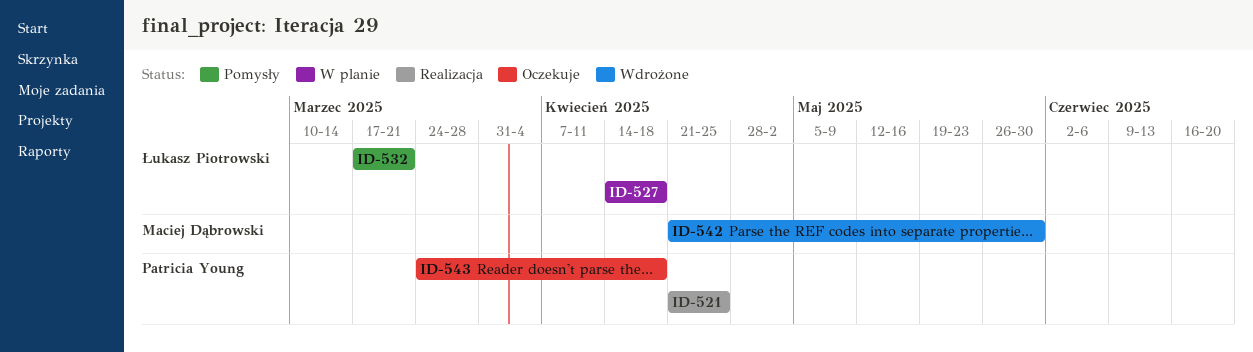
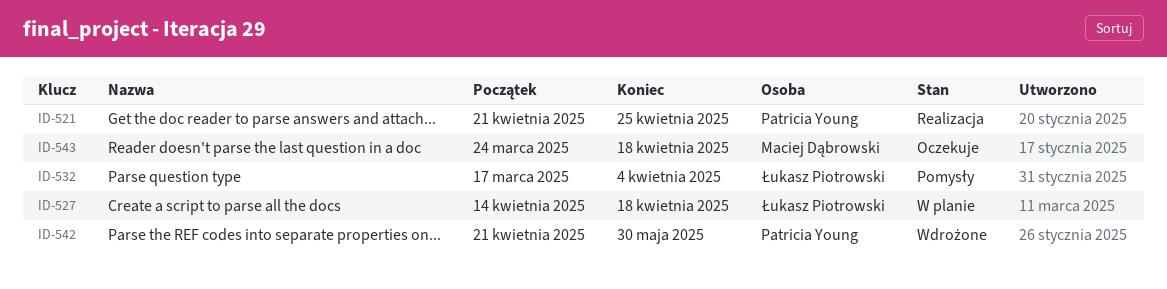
ID-532, due: Mar 21 -> Apr 4
ID-542, owner: Maciej Dąbrowski -> Patricia Young
ID-543, owner: Patricia Young -> Maciej Dąbrowski

